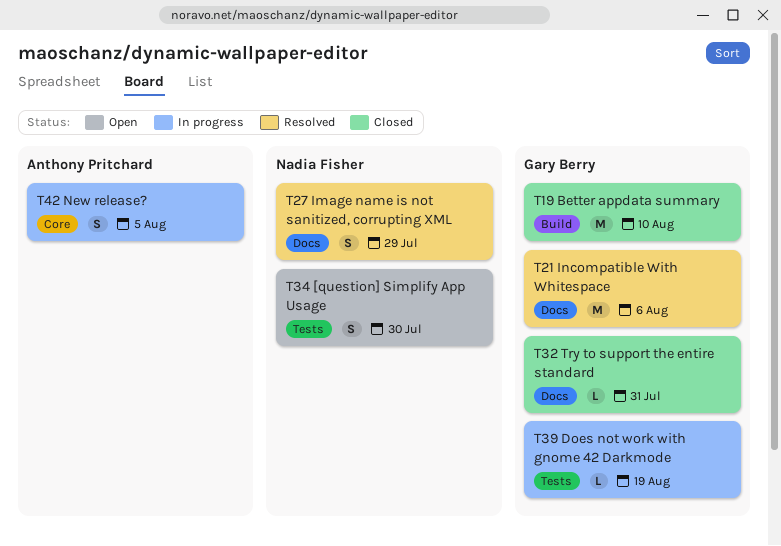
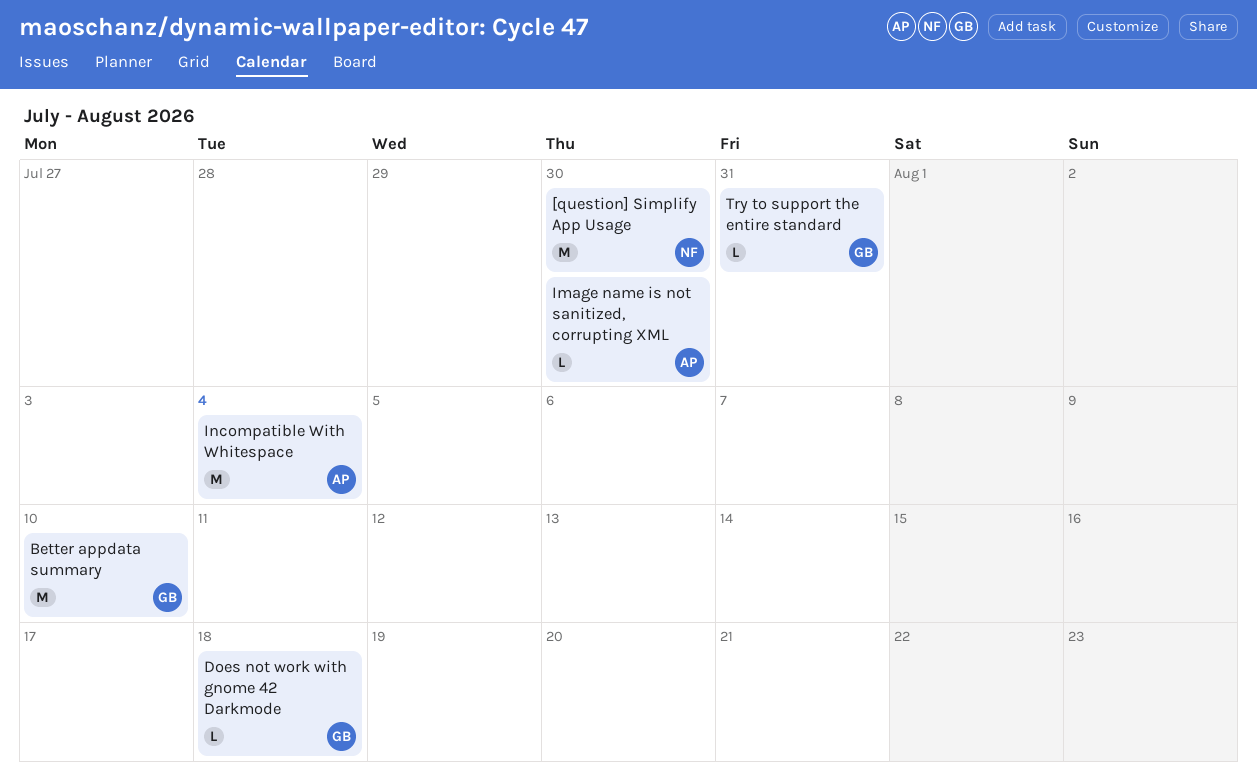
[question] Simplify App Usage, estimate: S -> M
Does not work with gnome 42 Darkmode, due: Aug 19 -> Aug 18
Image name is not sanitized, corrupting XML, owner: Nadia Fisher -> Anthony Pritchard
Image name is not sanitized, corrupting XML, estimate: S -> L
Image name is not sanitized, corrupting XML, due: Jul 29 -> Jul 30
Incompatible With Whitespace, owner: Gary Berry -> Anthony Pritchard
Incompatible With Whitespace, due: Aug 6 -> Aug 4
New release?: present -> none

